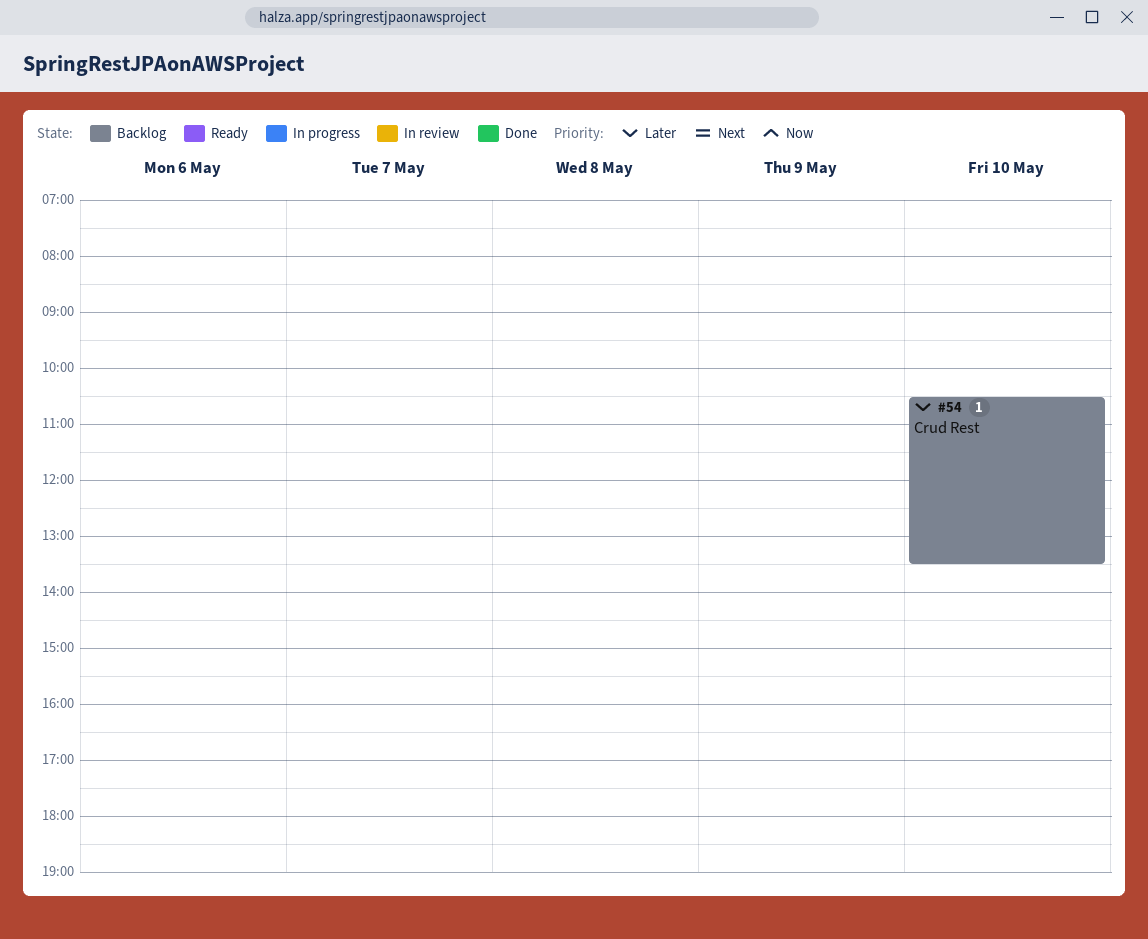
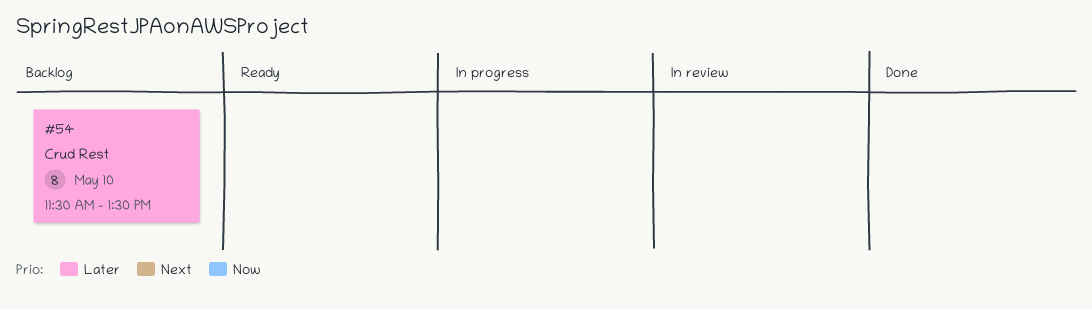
#54, estimate: 1 -> 8
#54, begins: 10:30 -> 11:30

